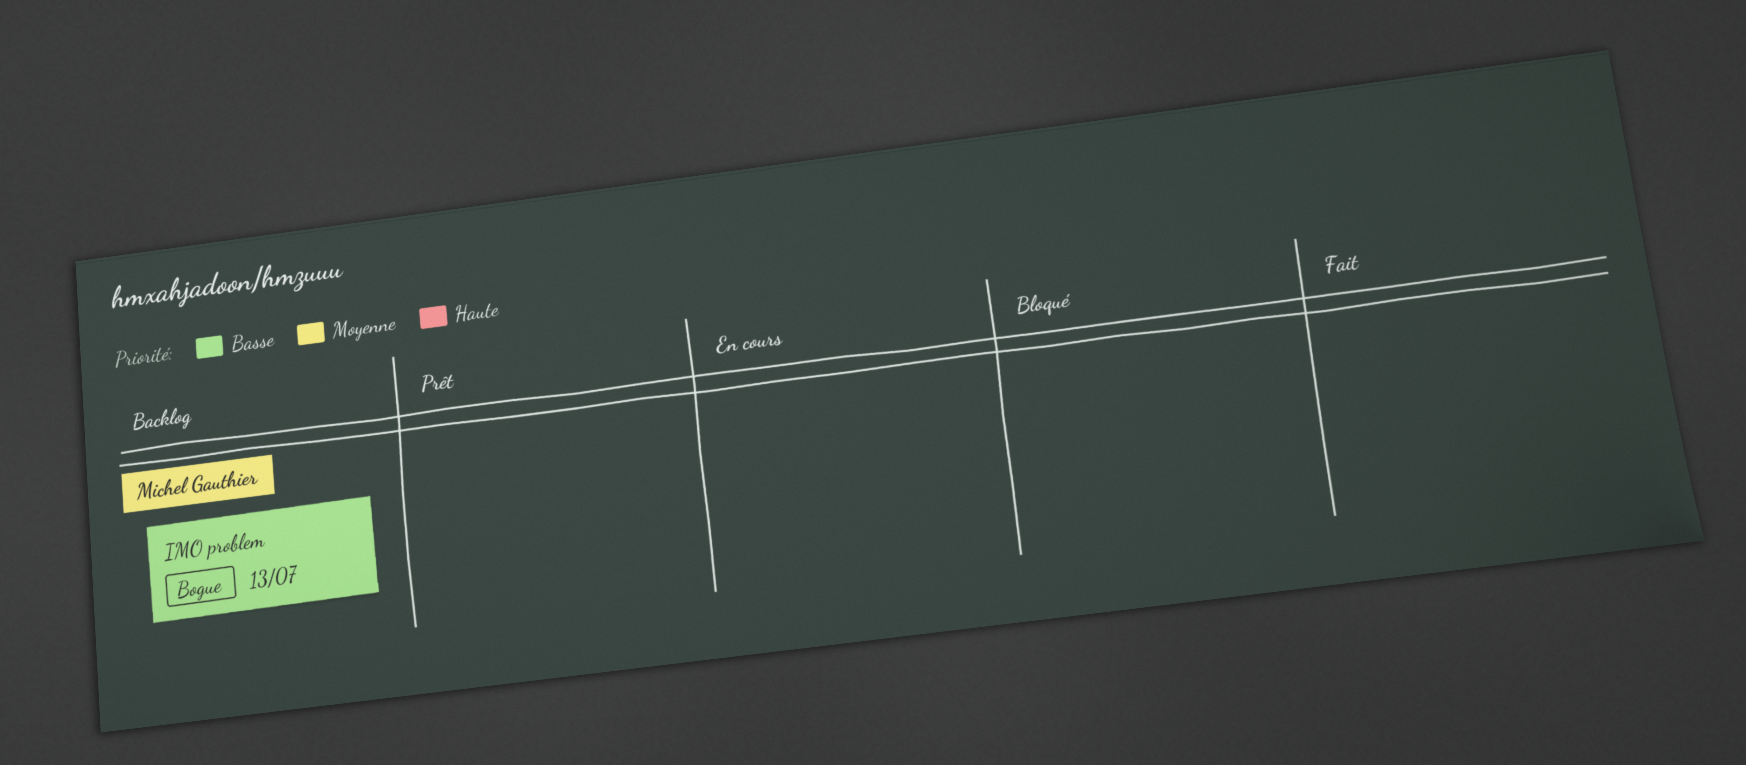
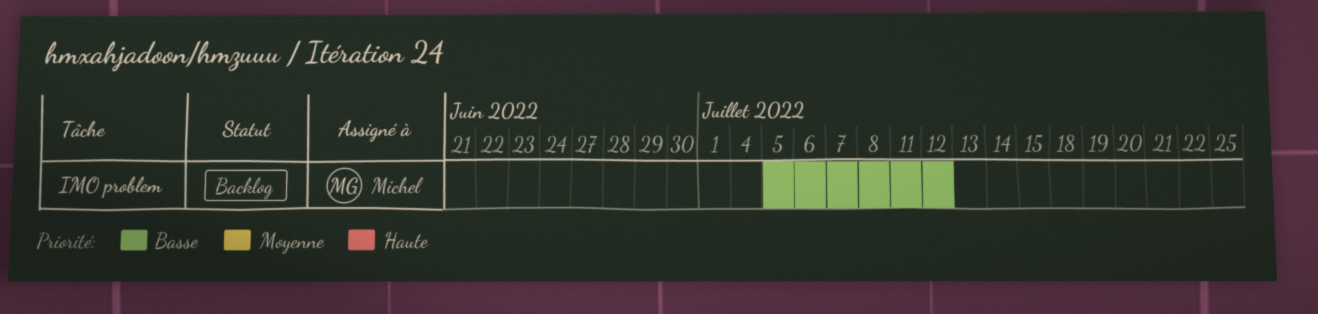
IMO problem, due: Jul 13 -> Jul 12

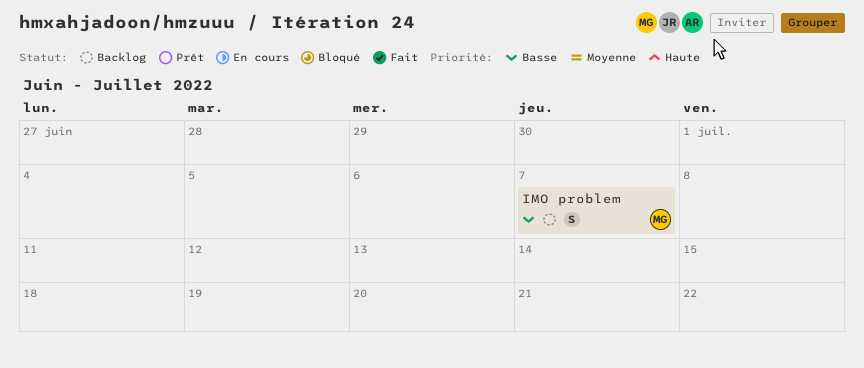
IMO problem, due: Jul 12 -> Jul 7

